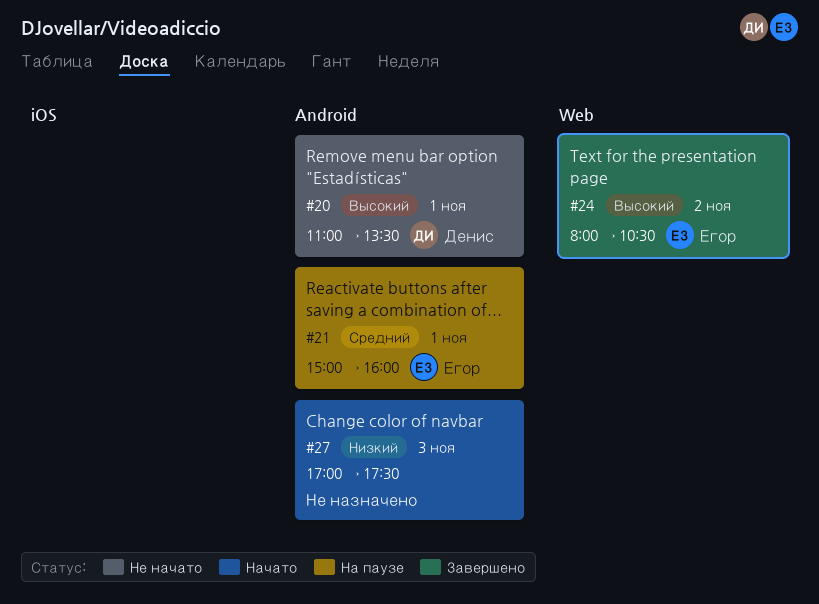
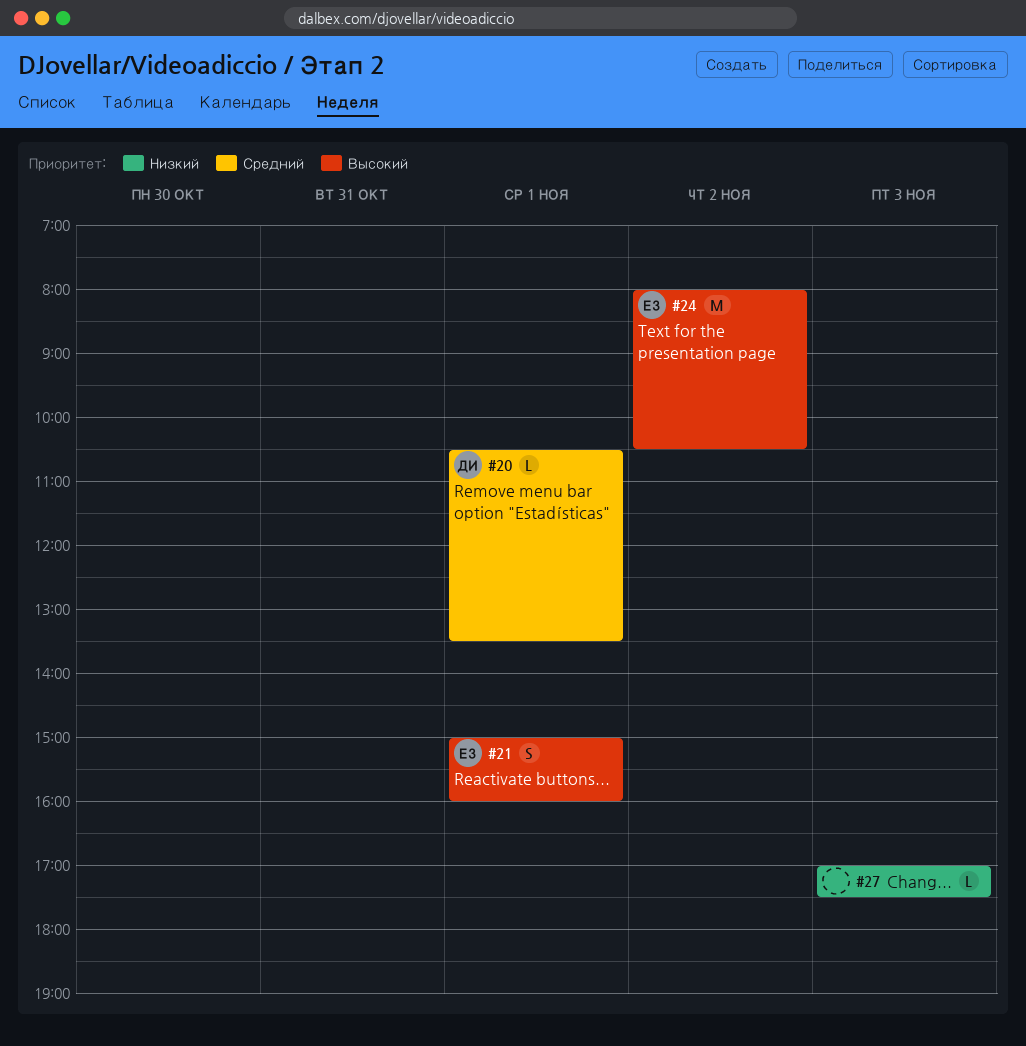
#20, priority: Высокий -> Средний
#20, begins: 11:00 -> 10:30
#21, priority: Средний -> Высокий

